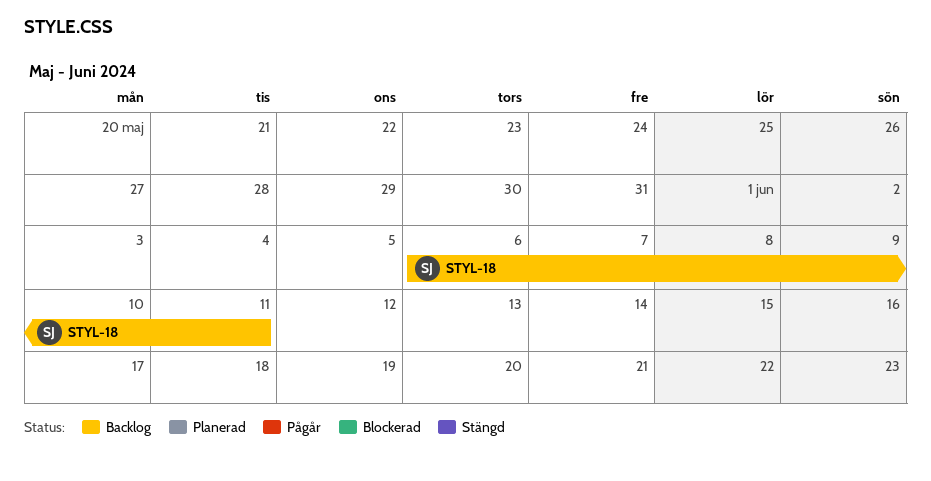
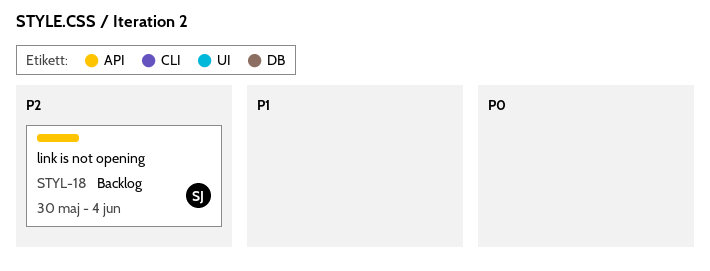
STYL-18, start: Jun 6 -> May 30
STYL-18, due: Jun 11 -> Jun 4

